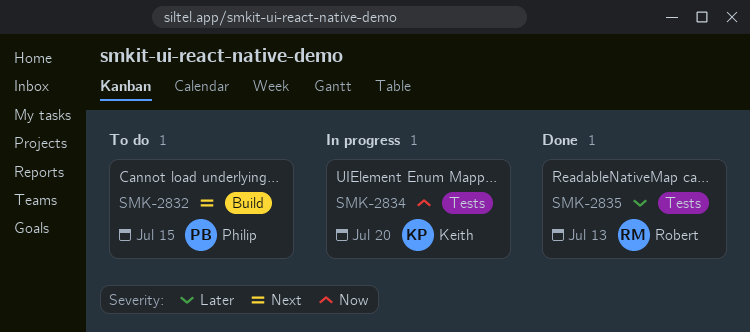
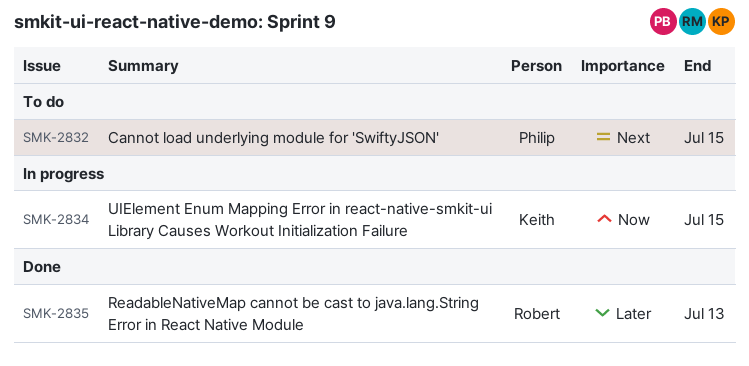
SMK-2834, due: Jul 20 -> Jul 15

